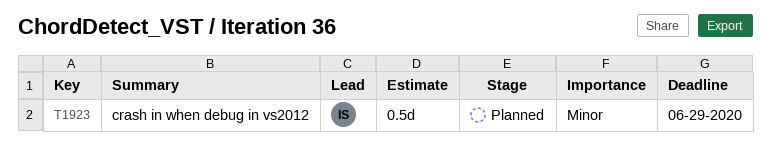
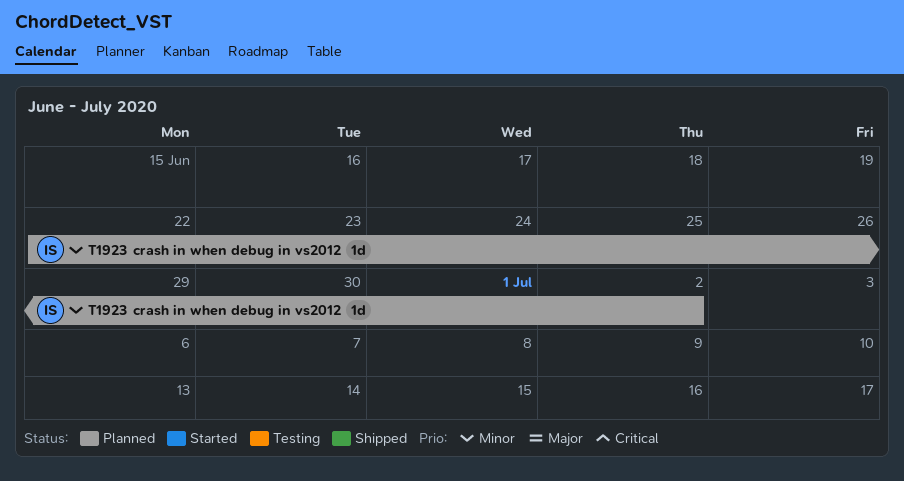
T1923, estimate: 0.5d -> 1d
T1923, due: Jun 29 -> Jul 2

